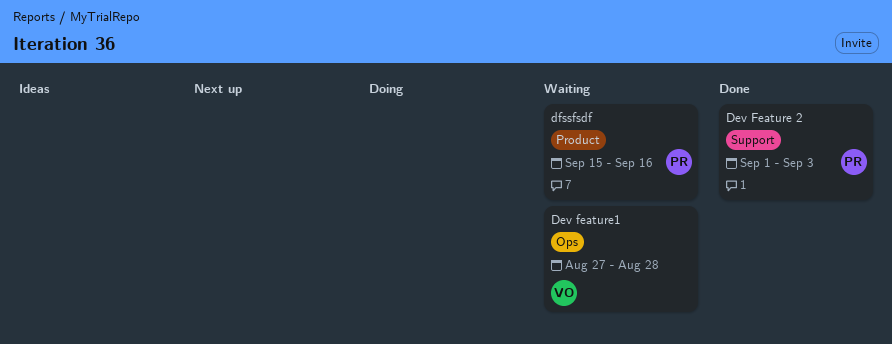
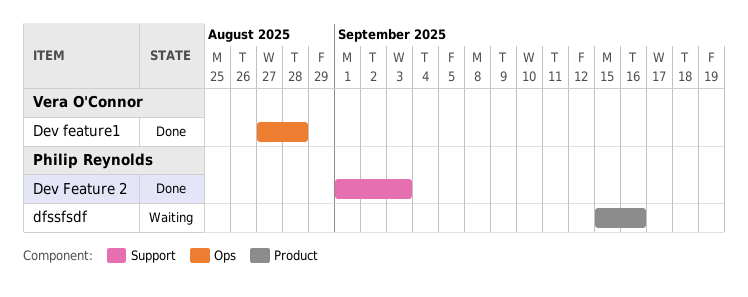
Dev feature1, status: Waiting -> Done

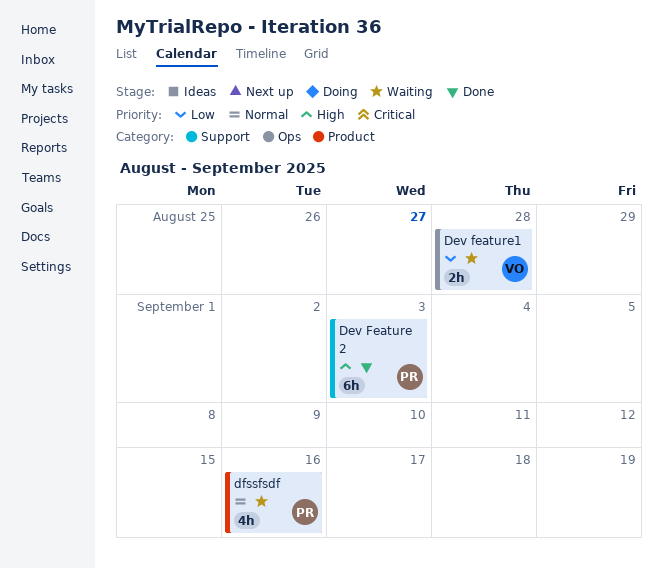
Dev feature1, status: Done -> Waiting

